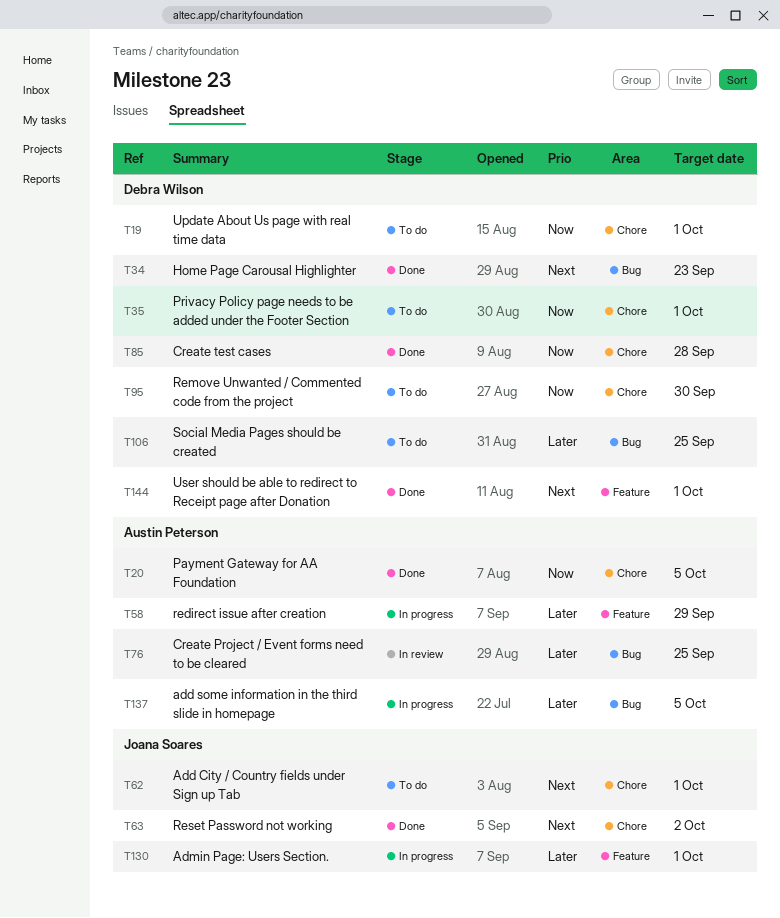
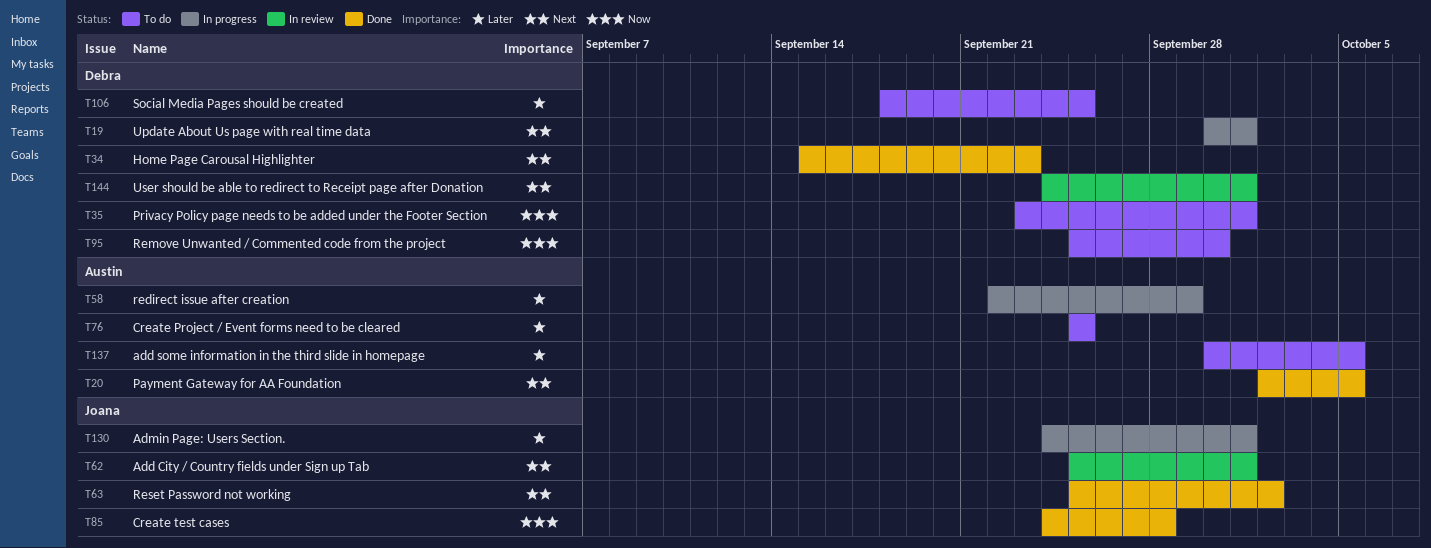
T19, status: To do -> In progress
T19, priority: Now -> Next
T20, priority: Now -> Next
T62, status: To do -> In review
T76, status: In review -> To do
T85, owner: Debra Wilson -> Joana Soares
T137, status: In progress -> To do
T144, status: Done -> In review

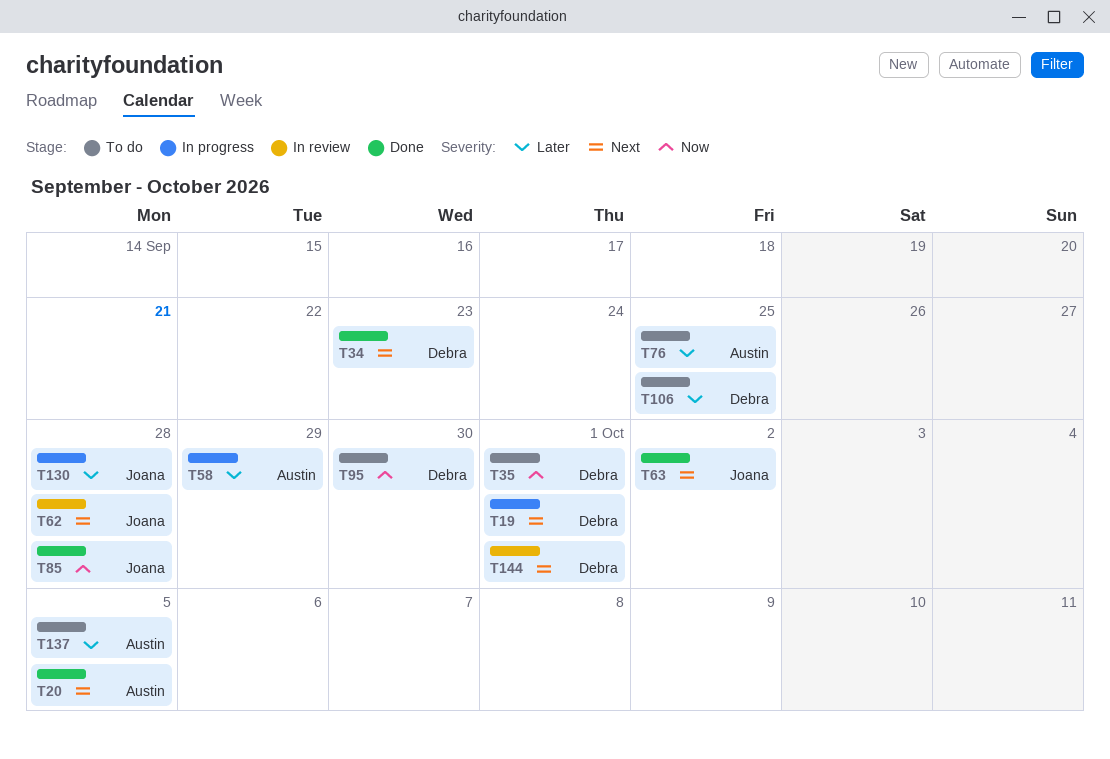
T62, due: Oct 1 -> Sep 28
T130, due: Oct 1 -> Sep 28

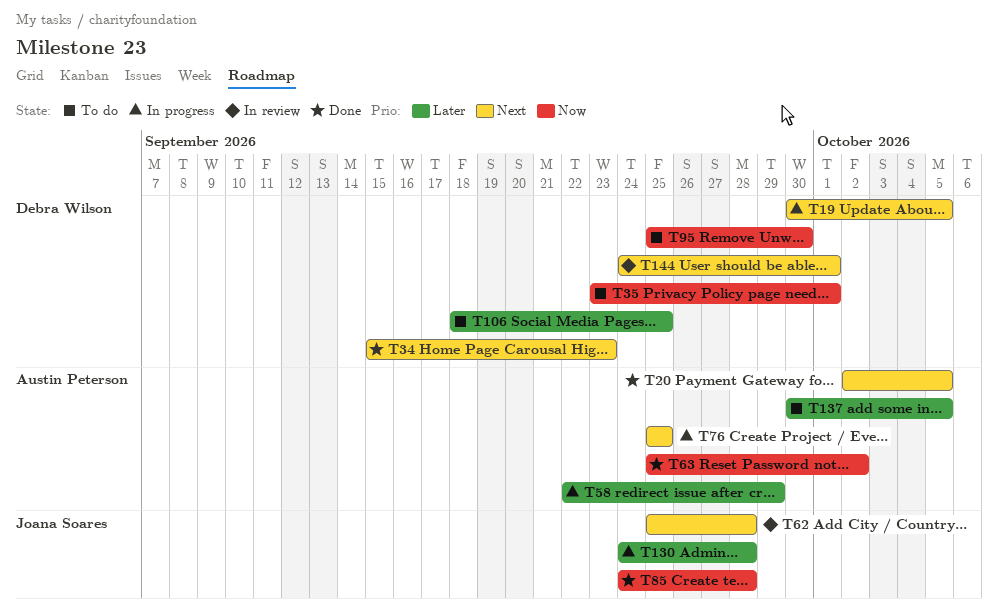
T19, due: Oct 1 -> Oct 5
T63, owner: Joana Soares -> Austin Peterson
T63, priority: Next -> Now
T76, status: To do -> In progress
T76, priority: Later -> Next

